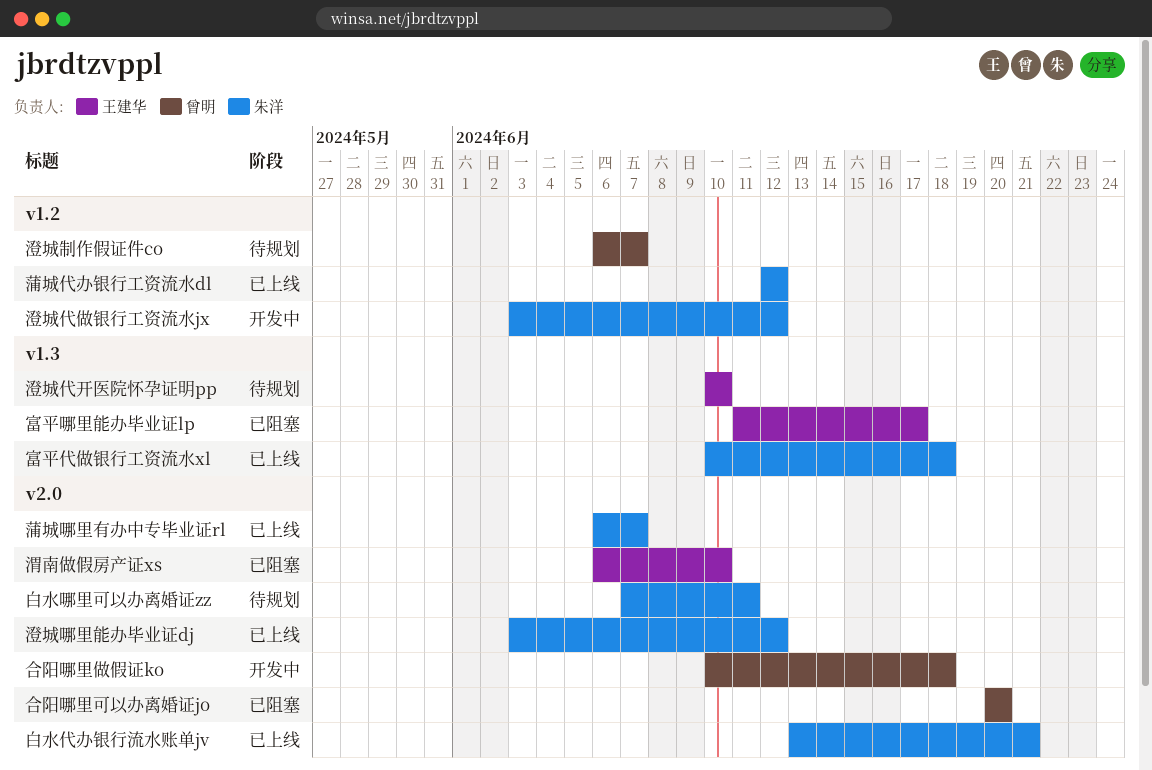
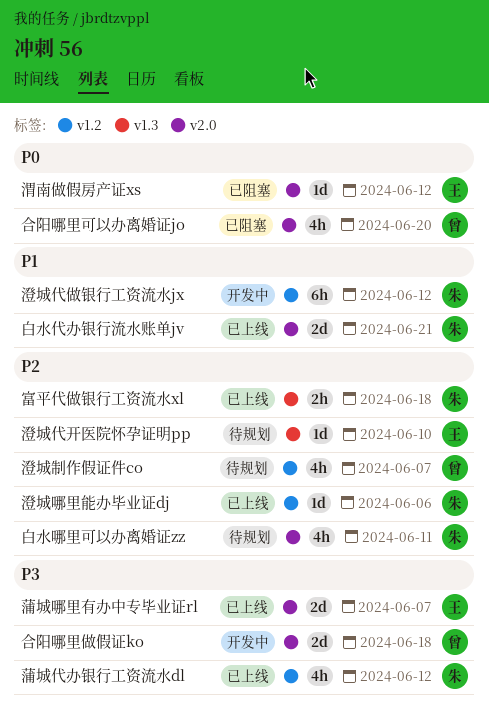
富平哪里能办毕业证lp: present -> none
渭南做假房产证xs, due: Jun 10 -> Jun 12
澄城哪里能办毕业证dj, label: v2.0 -> v1.2
澄城哪里能办毕业证dj, due: Jun 12 -> Jun 6
蒲城哪里有办中专毕业证rl, owner: 朱洋 -> 王建华

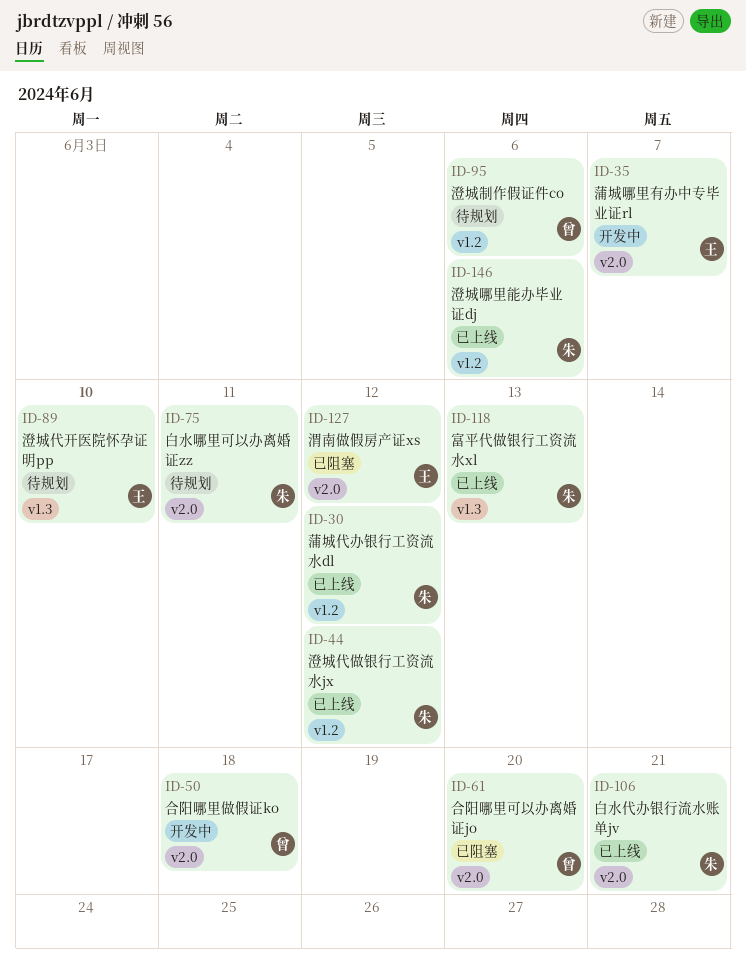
富平代做银行工资流水xl, due: Jun 18 -> Jun 13
澄城代做银行工资流水jx, status: 开发中 -> 已上线
澄城制作假证件co, due: Jun 7 -> Jun 6
蒲城哪里有办中专毕业证rl, status: 已上线 -> 开发中

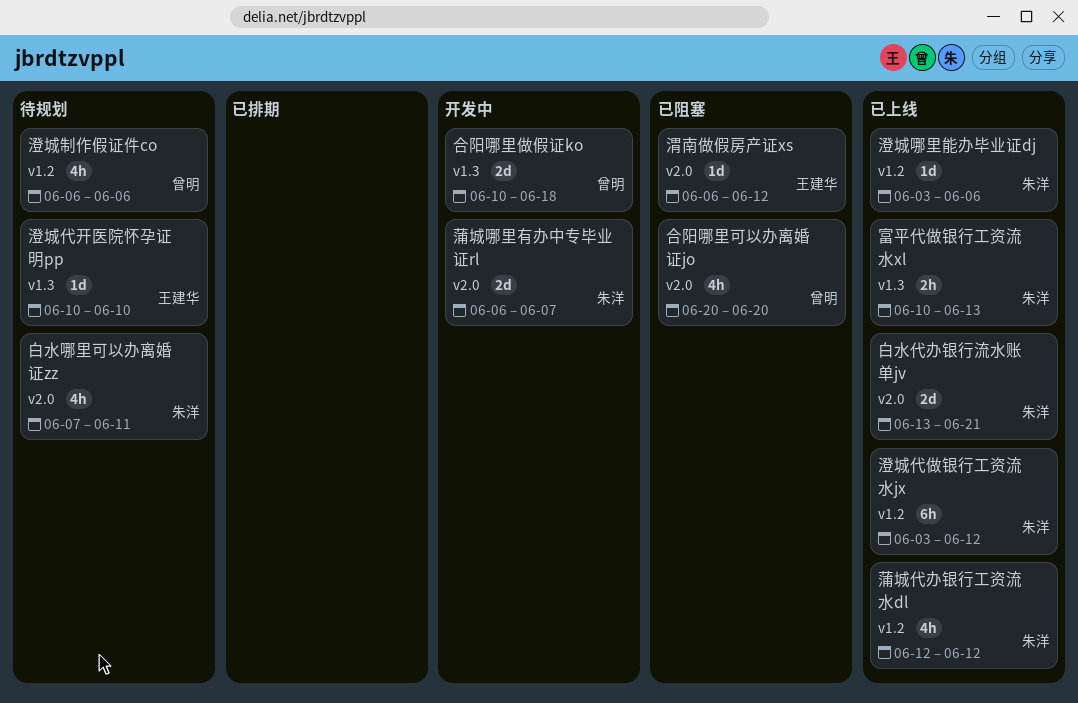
合阳哪里做假证ko, label: v2.0 -> v1.3
蒲城哪里有办中专毕业证rl, owner: 王建华 -> 朱洋

